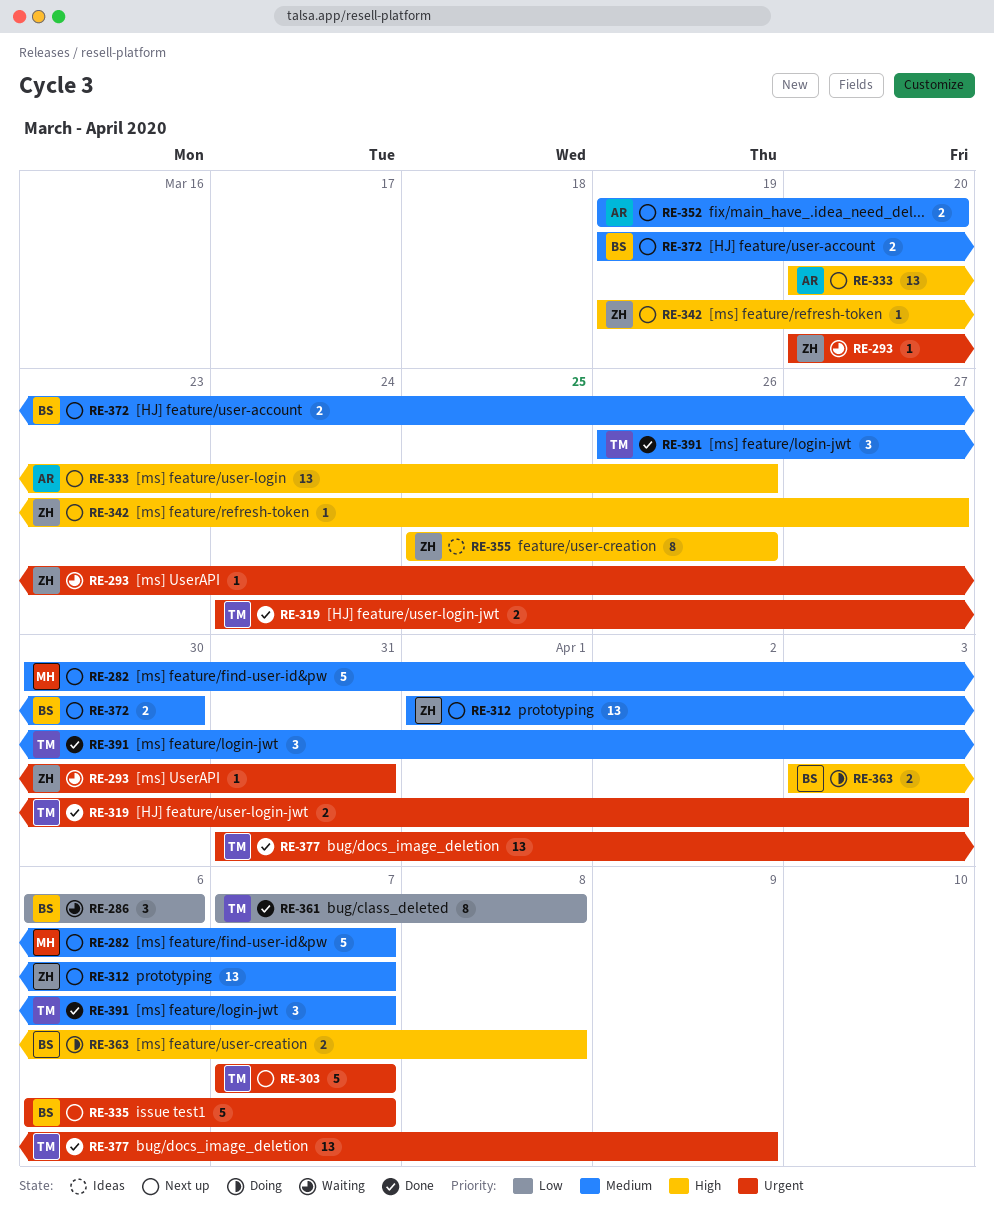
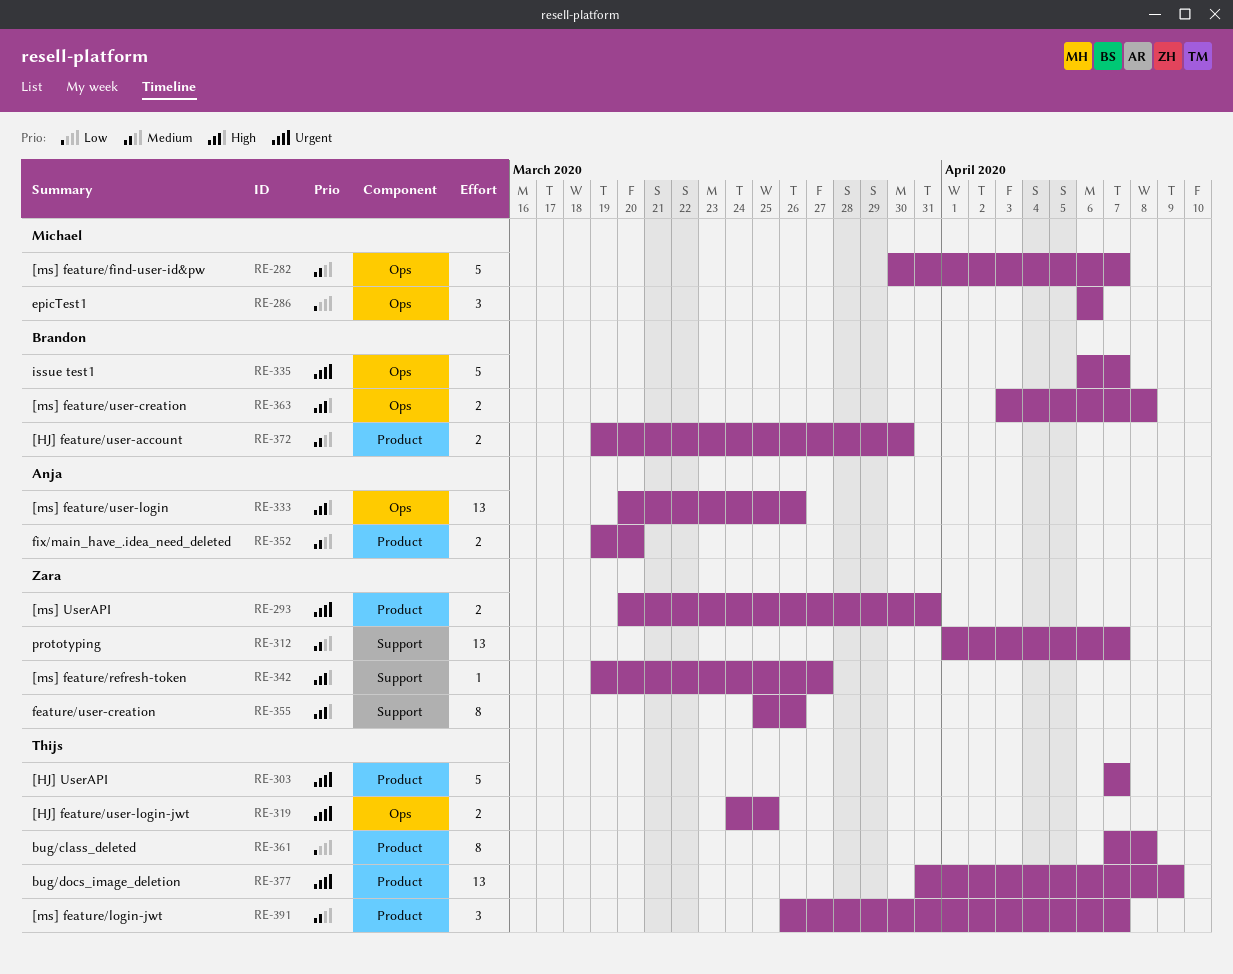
RE-286, owner: Brandon -> Michael
RE-293, estimate: 1 -> 2
RE-319, due: Apr 3 -> Mar 25

